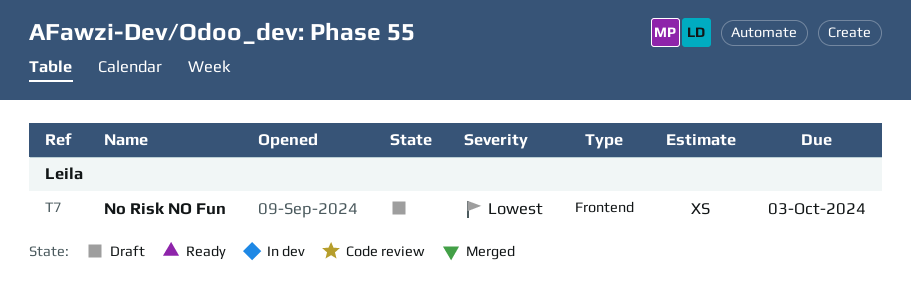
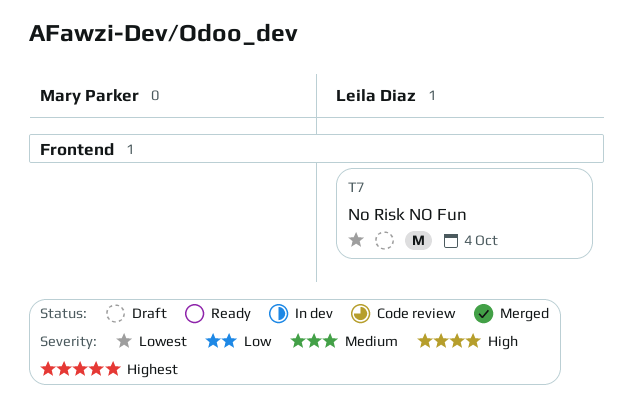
T7, estimate: XS -> M
T7, due: Oct 3 -> Oct 4

